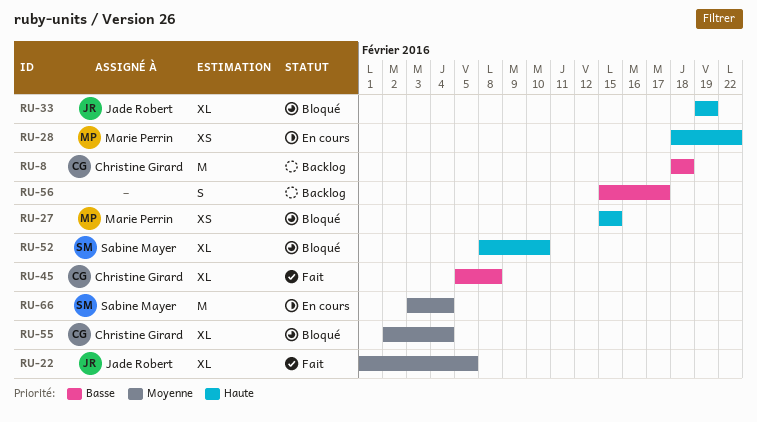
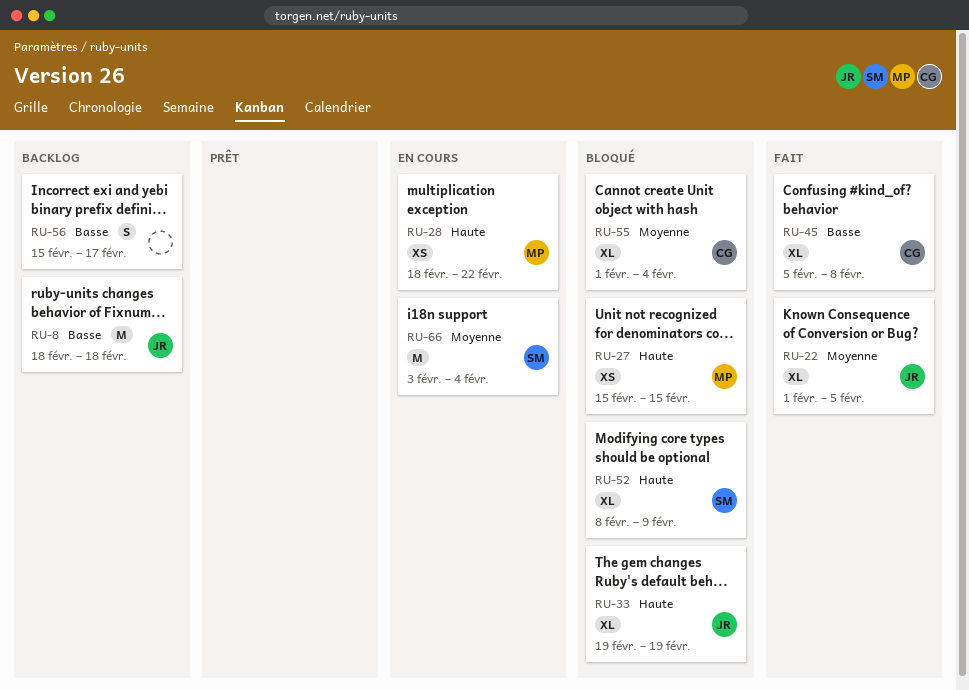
RU-8, owner: Christine Girard -> Jade Robert
RU-52, due: Feb 10 -> Feb 9
RU-55, start: Feb 2 -> Feb 1

